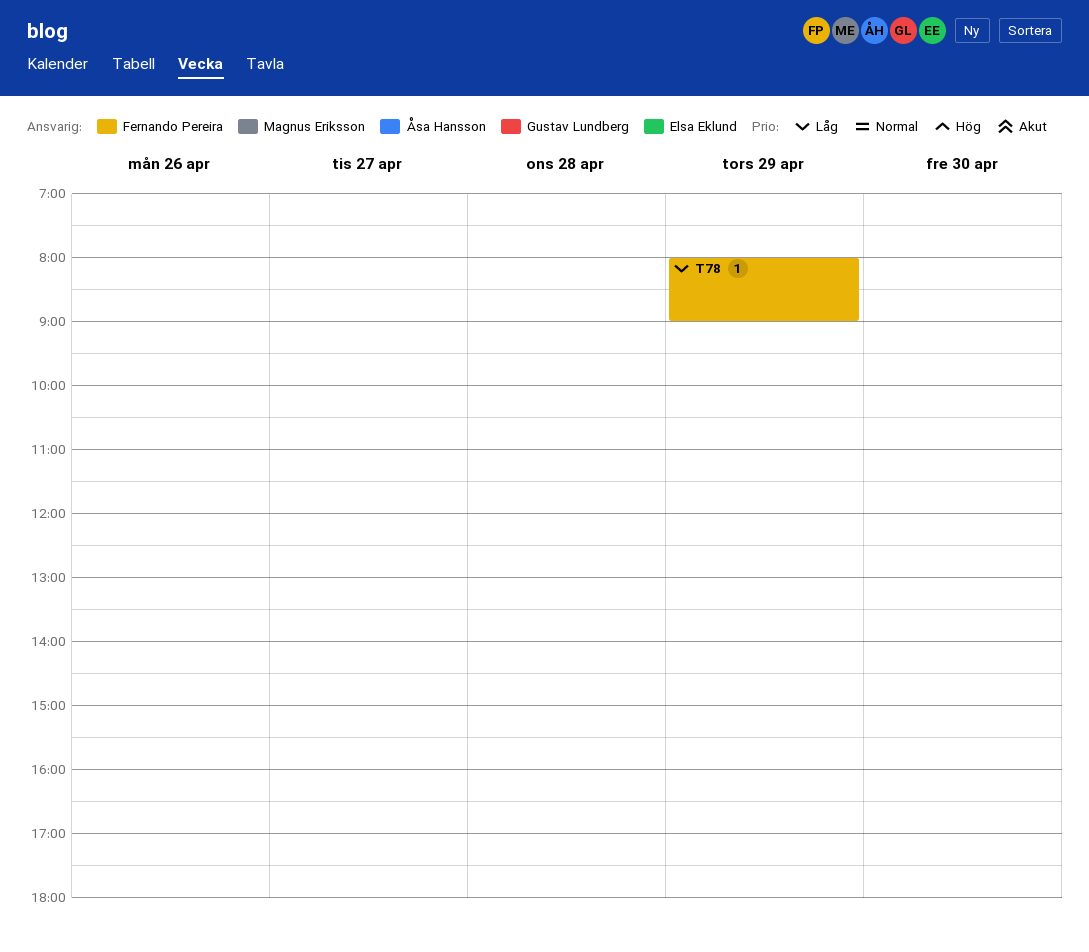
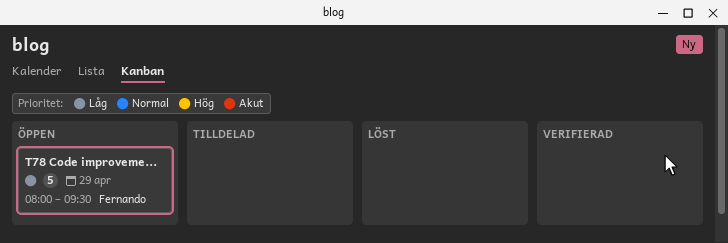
T78, estimate: 1 -> 5
T78, ends: 09:00 -> 09:30

